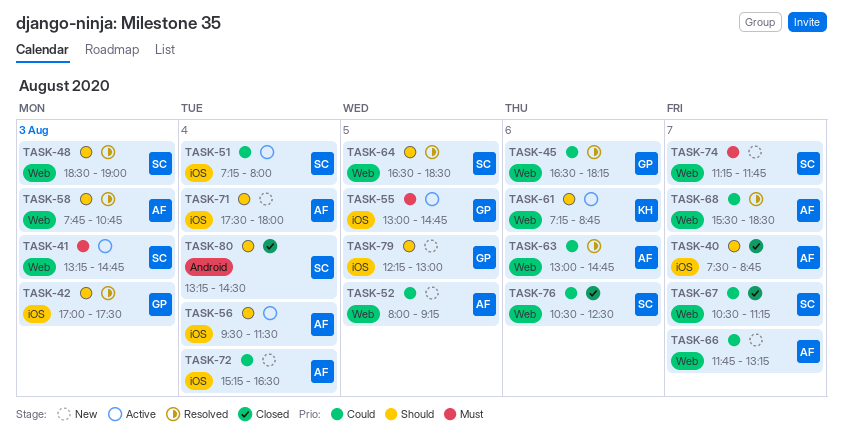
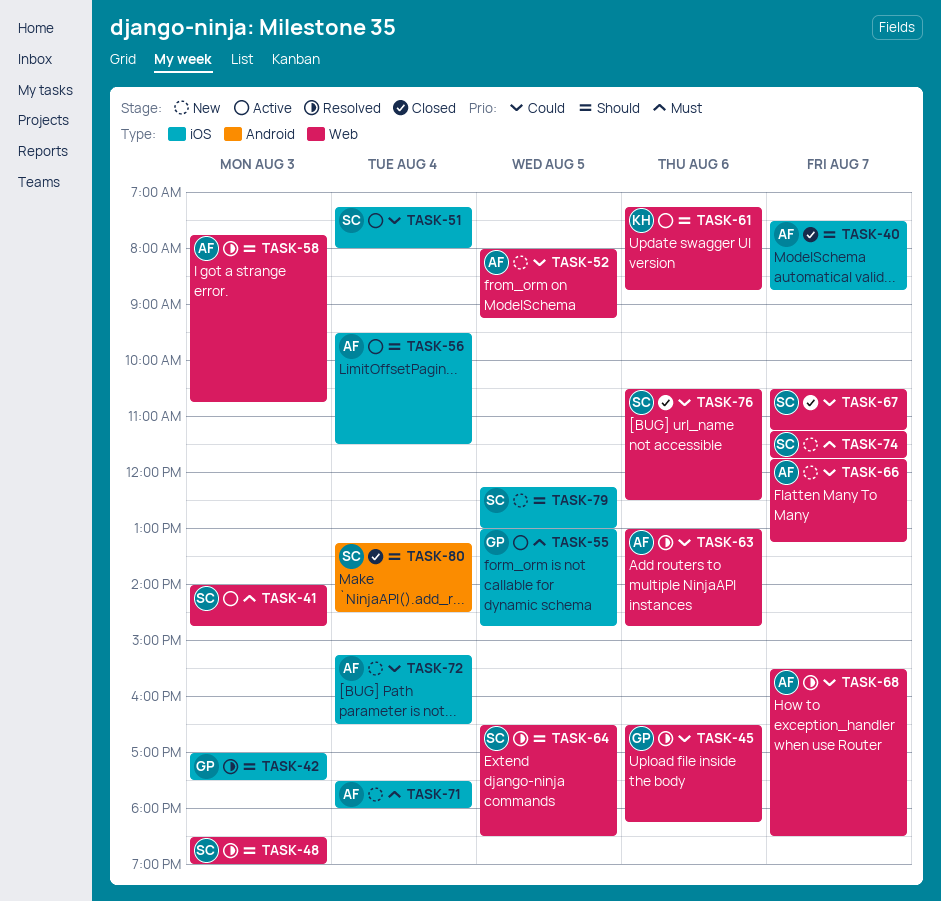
TASK-41, begins: 13:15 -> 14:00
TASK-71, priority: Should -> Must
TASK-79, owner: GP -> SC

